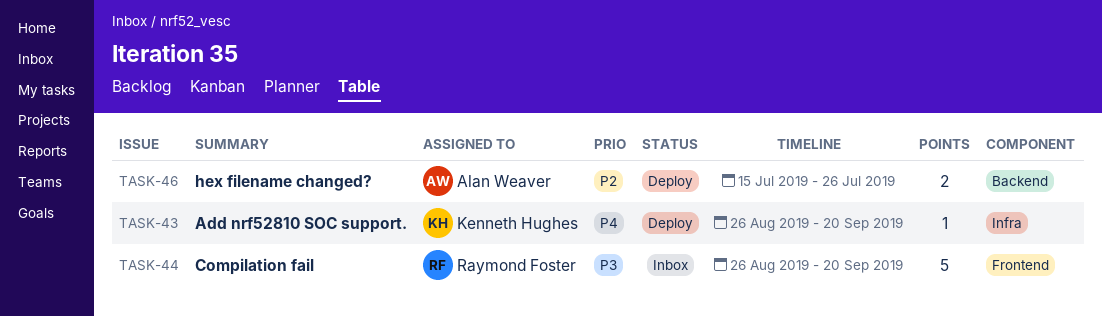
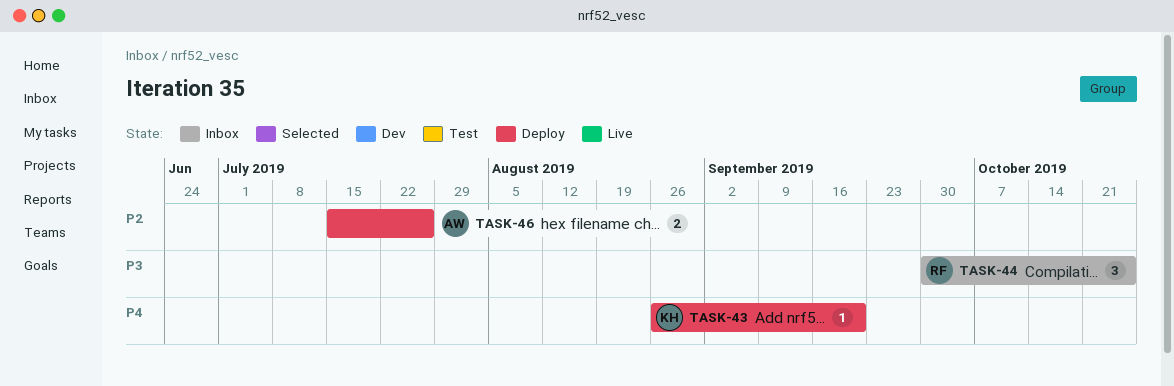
TASK-44, estimate: 5 -> 3
TASK-44, start: Aug 26 -> Sep 30
TASK-44, due: Sep 20 -> Oct 25

